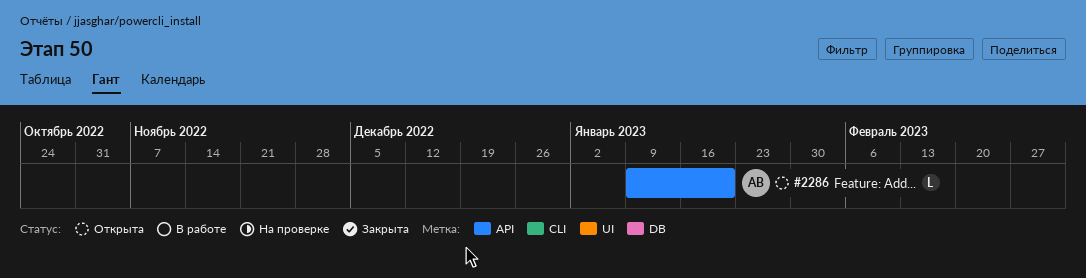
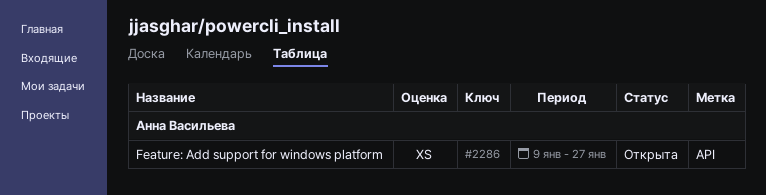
#2286, estimate: L -> XS
#2286, due: Jan 20 -> Jan 27

